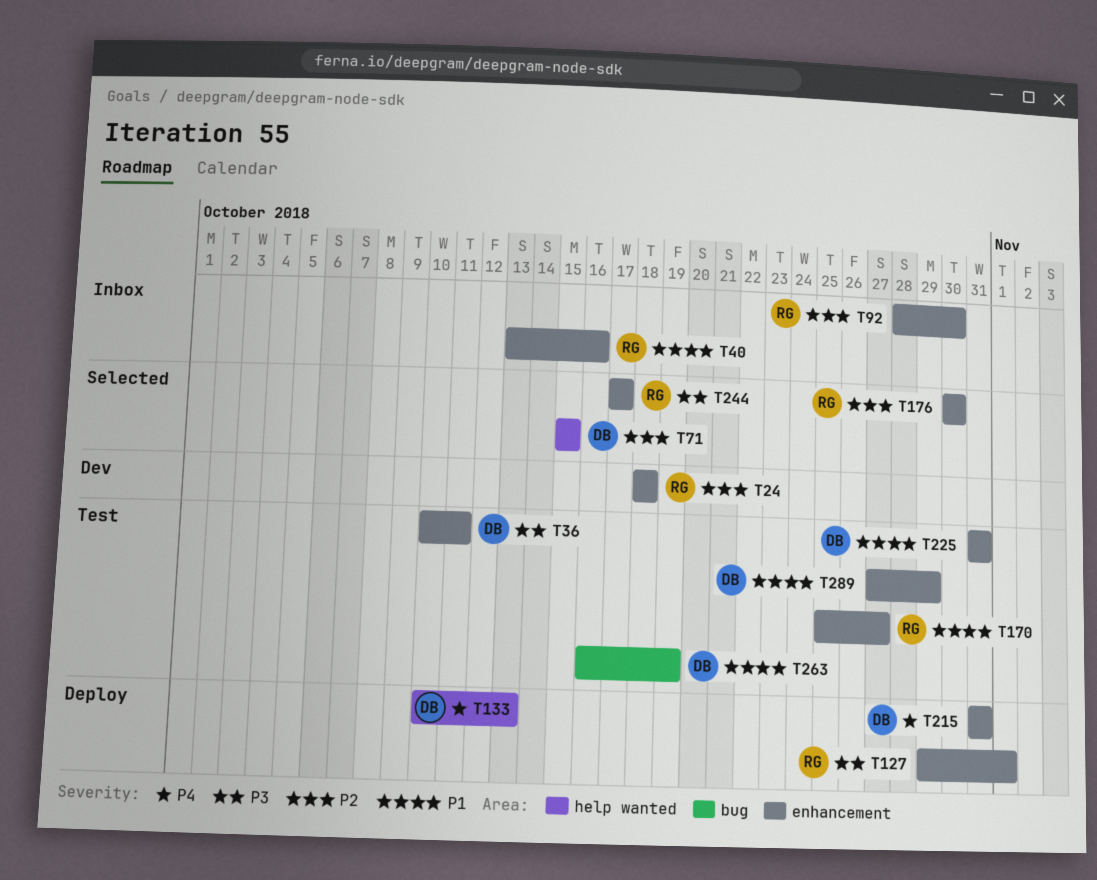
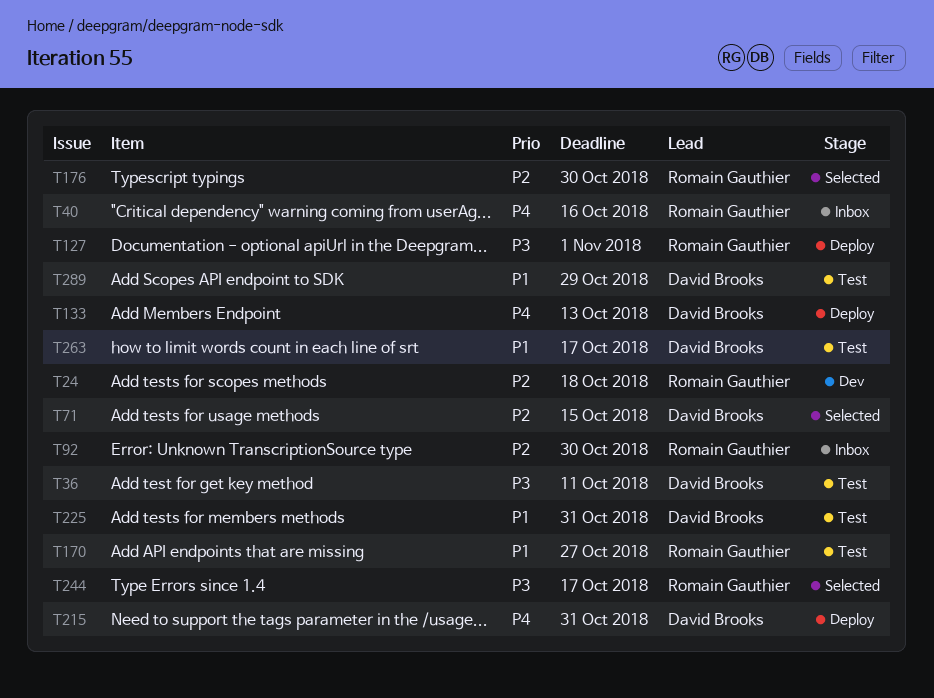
T40, priority: P1 -> P4
T263, due: Oct 19 -> Oct 17

